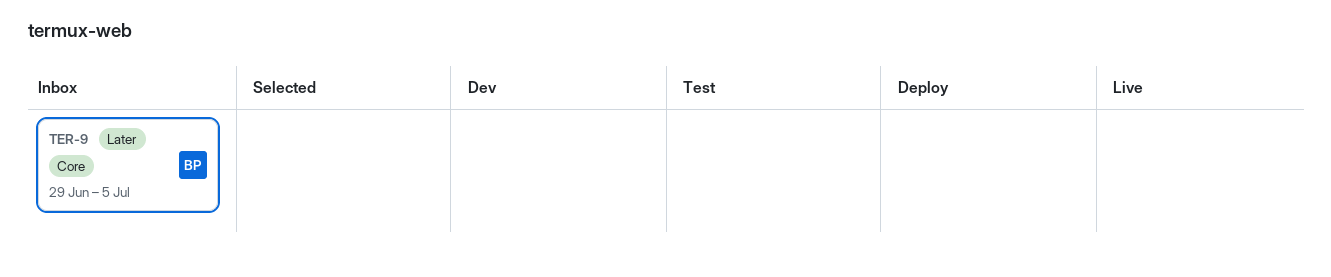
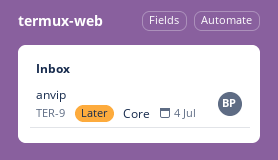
TER-9, due: Jul 5 -> Jul 4

